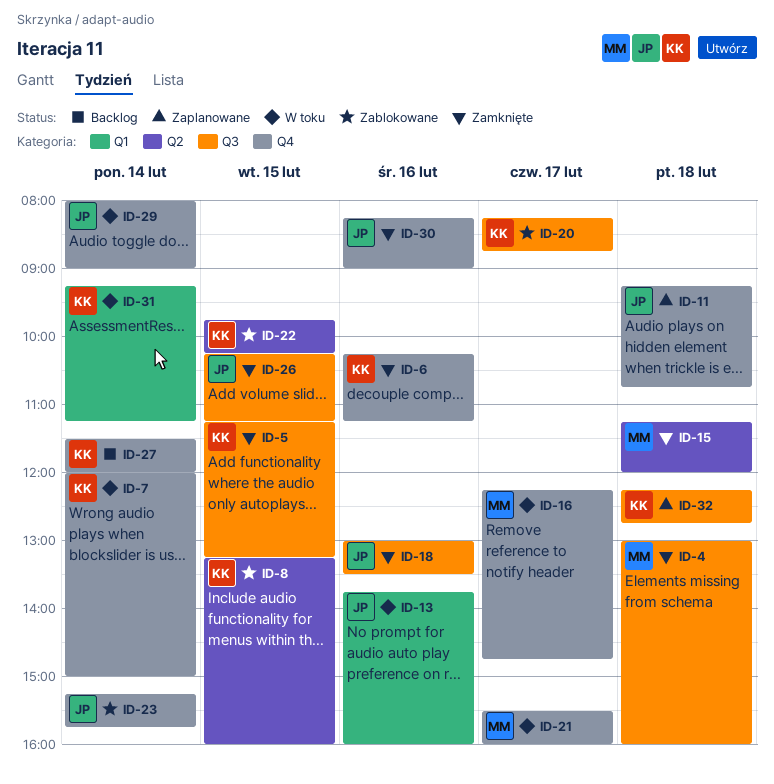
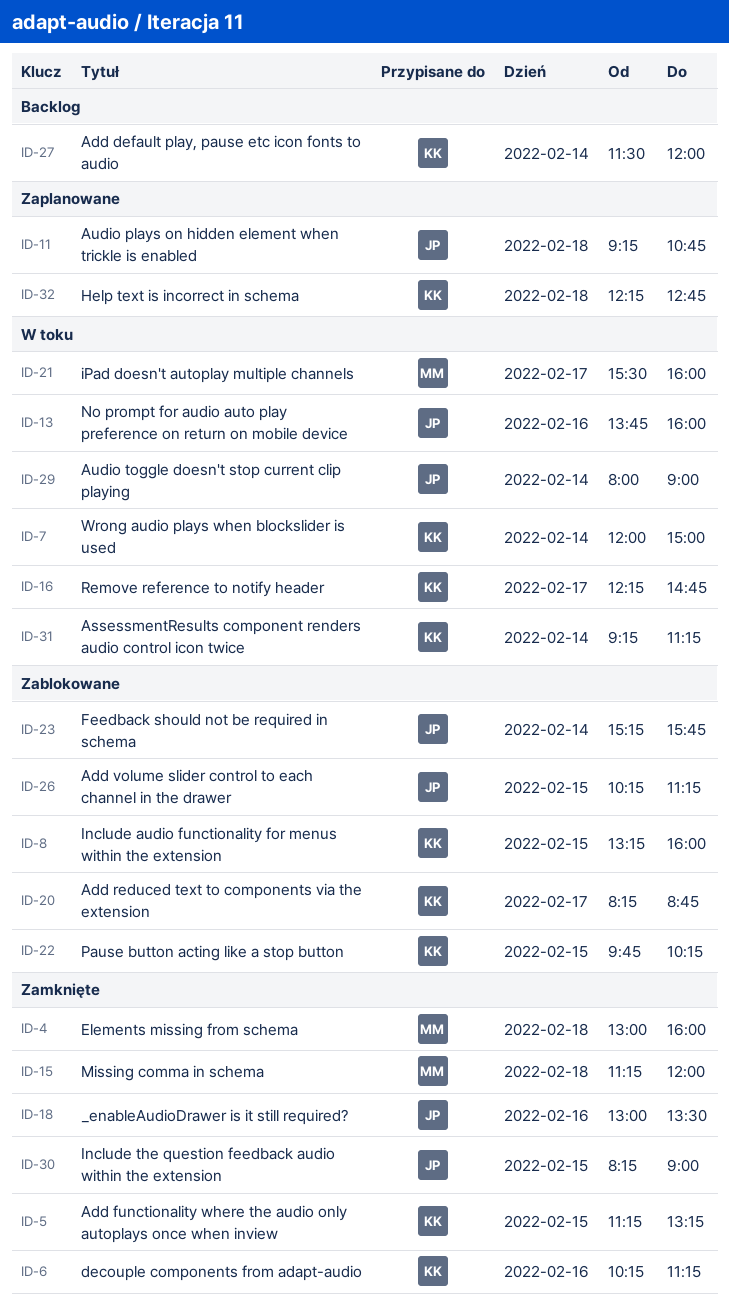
ID-16, owner: MM -> KK
ID-26, status: Zamknięte -> Zablokowane
ID-30, day: Feb 16 -> Feb 15

